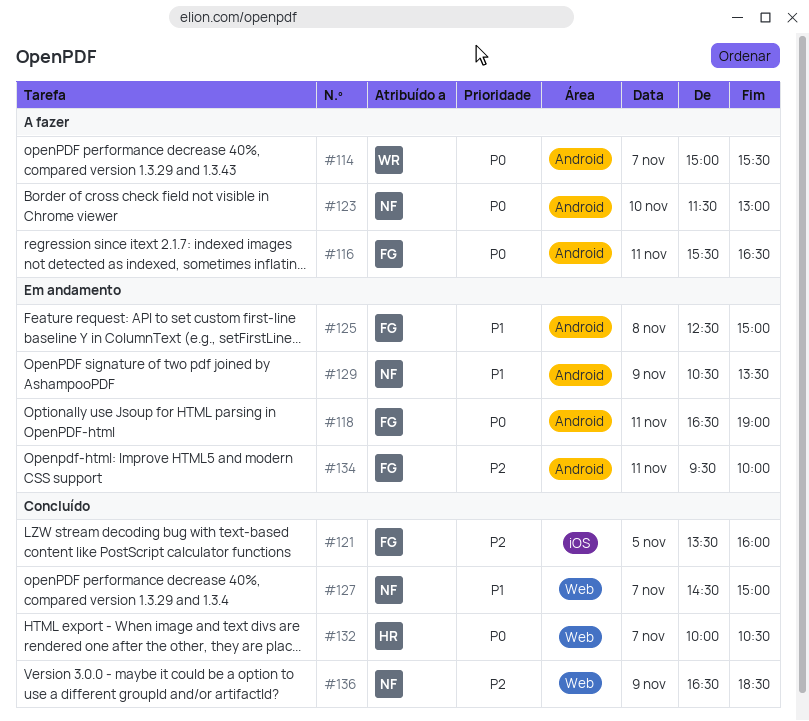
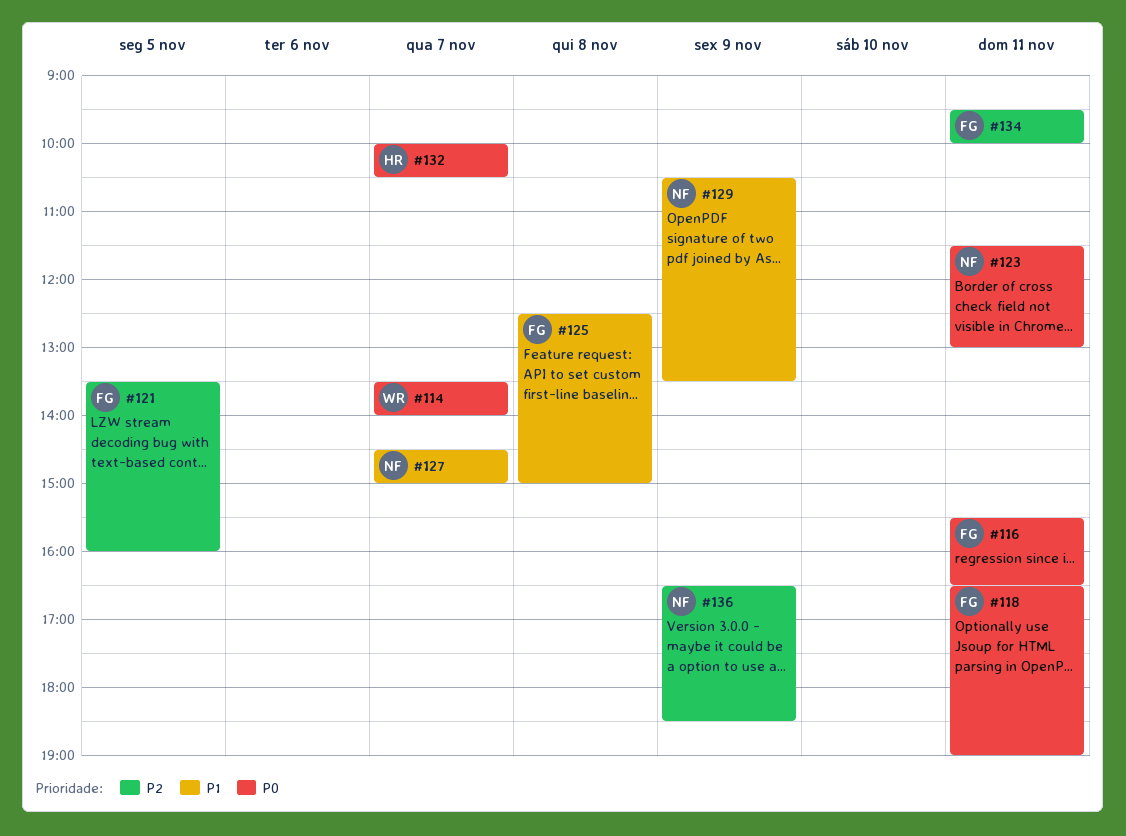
#114, begins: 15:00 -> 13:30
#114, ends: 15:30 -> 14:00
#123, day: Nov 10 -> Nov 11

